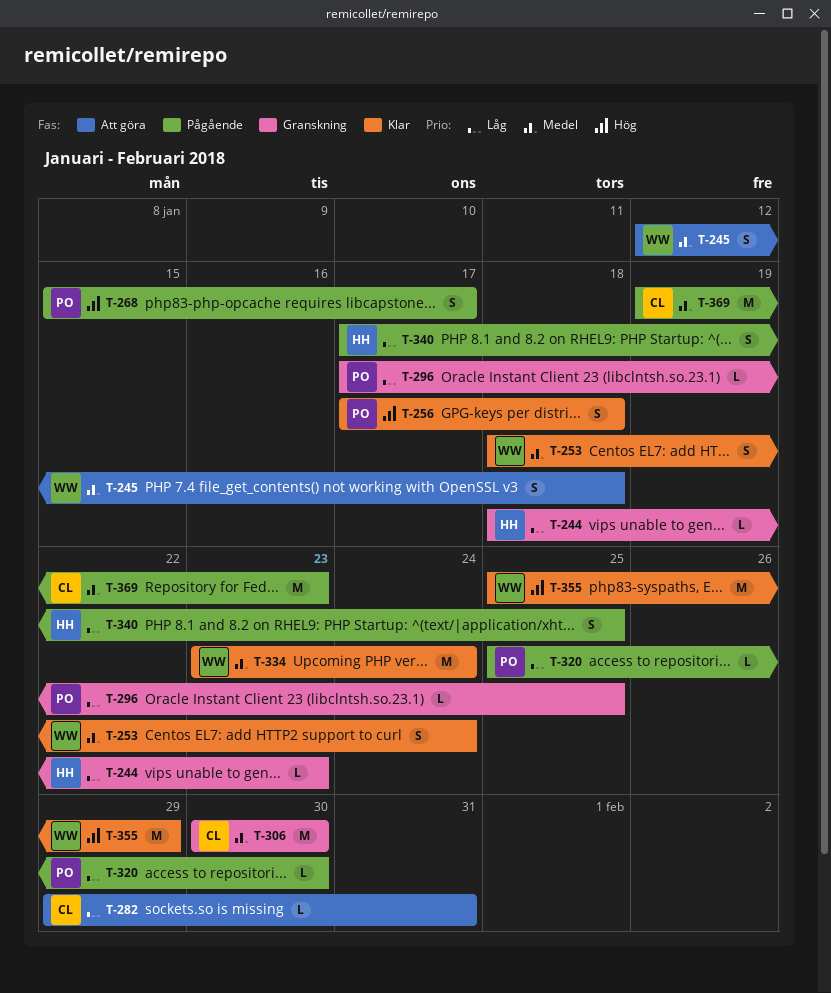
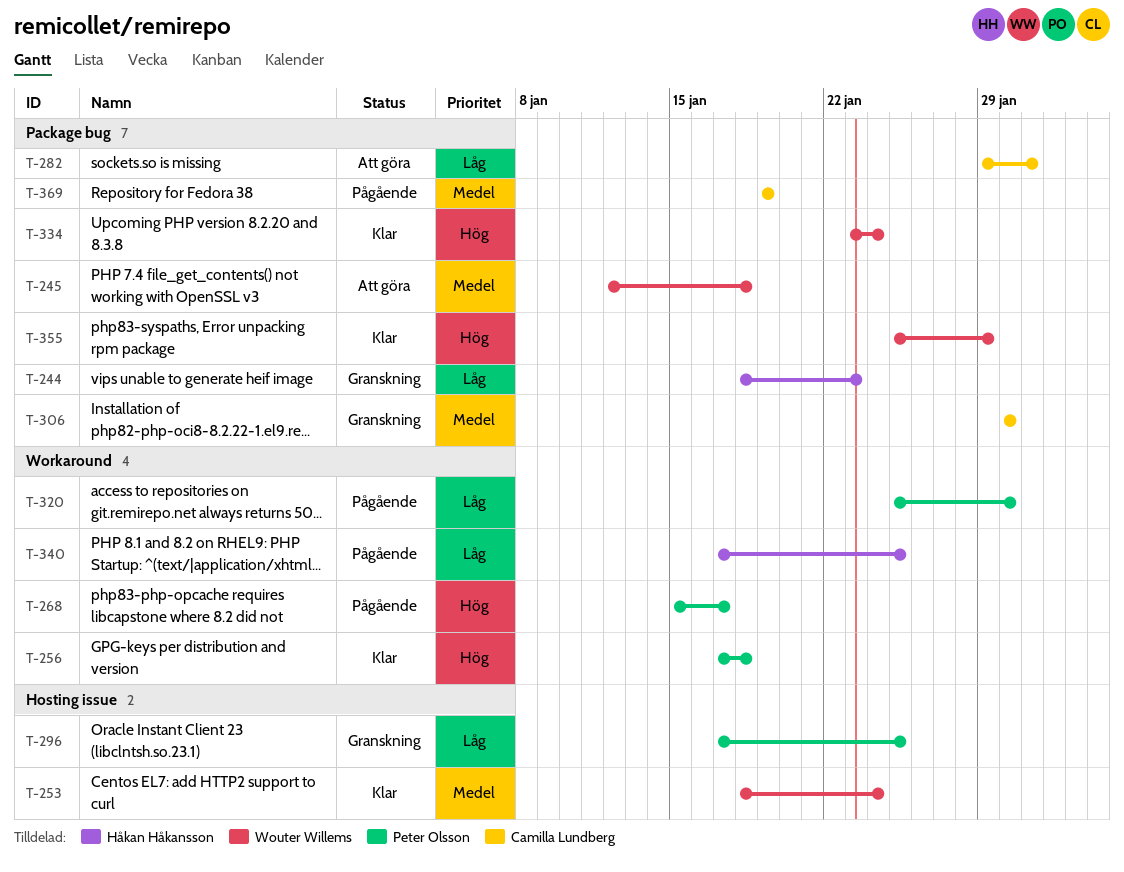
T-334, priority: Medel -> Hög
T-369, due: Jan 23 -> Jan 19

